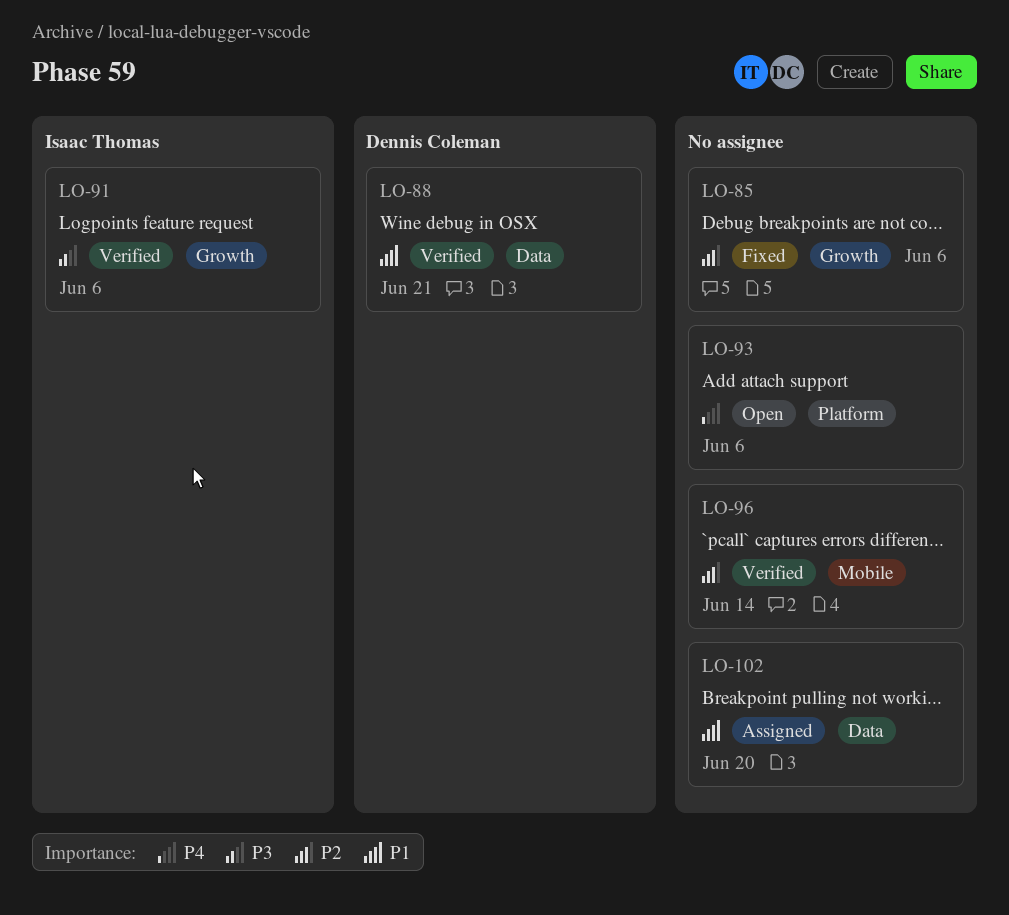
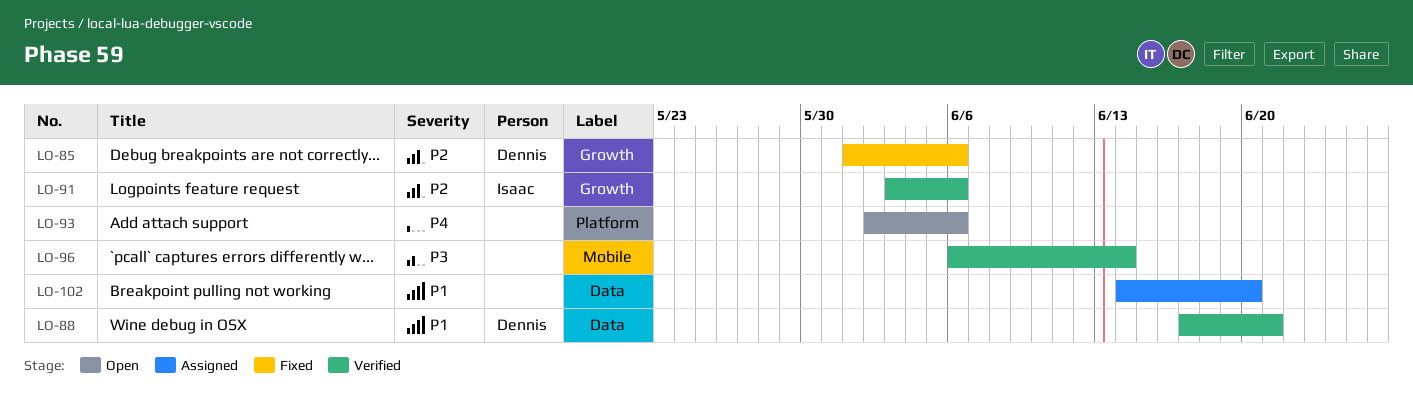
LO-85, owner: none -> Dennis Coleman
LO-91, priority: P3 -> P2
LO-96, priority: P2 -> P3

